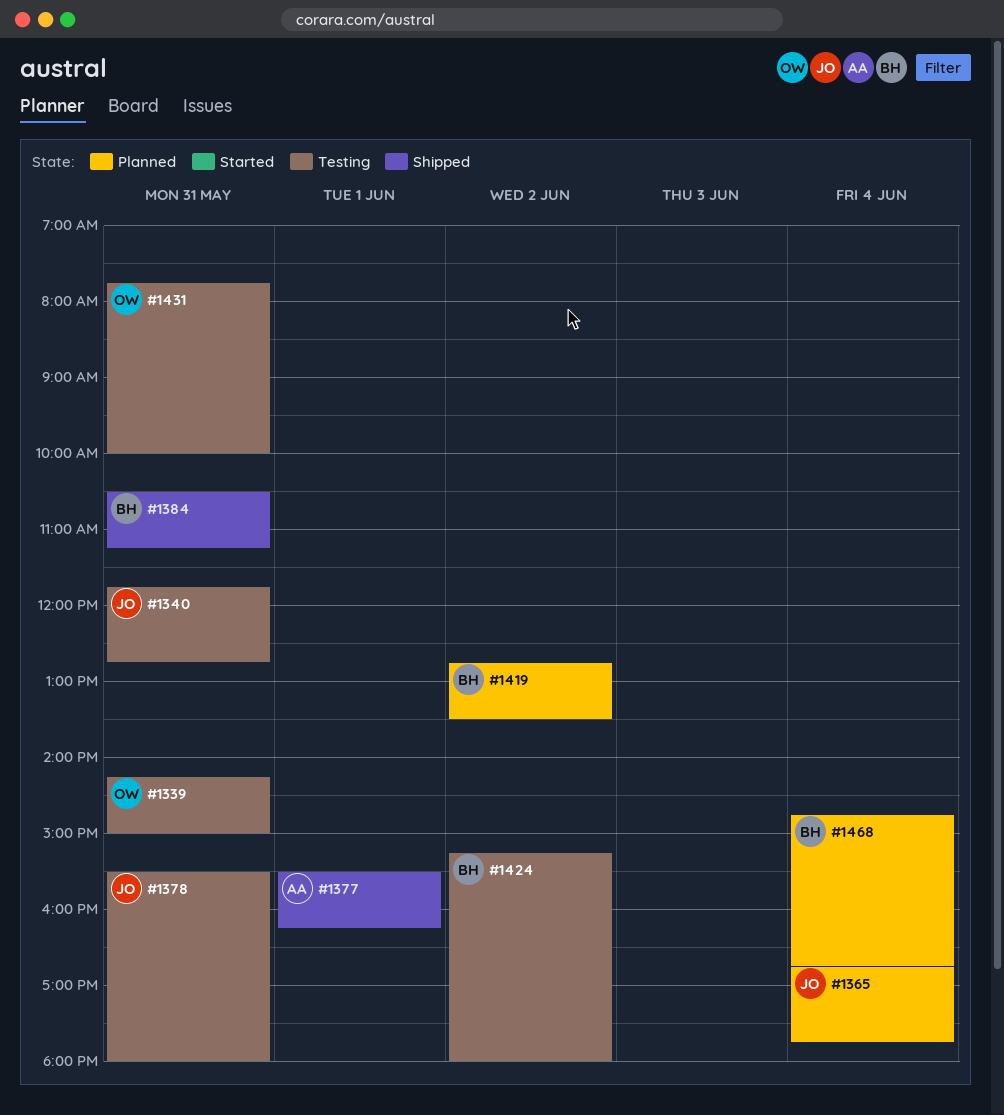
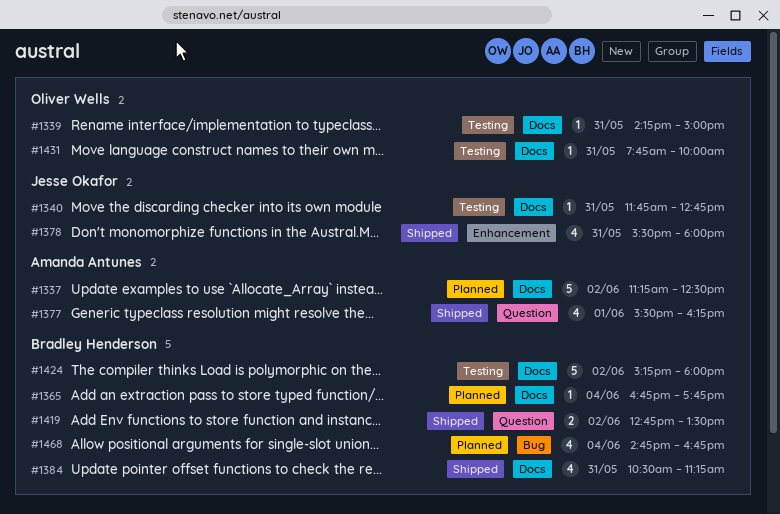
#1337: none -> present
#1365, owner: Jesse Okafor -> Bradley Henderson
#1378, status: Testing -> Shipped
#1419, status: Planned -> Shipped

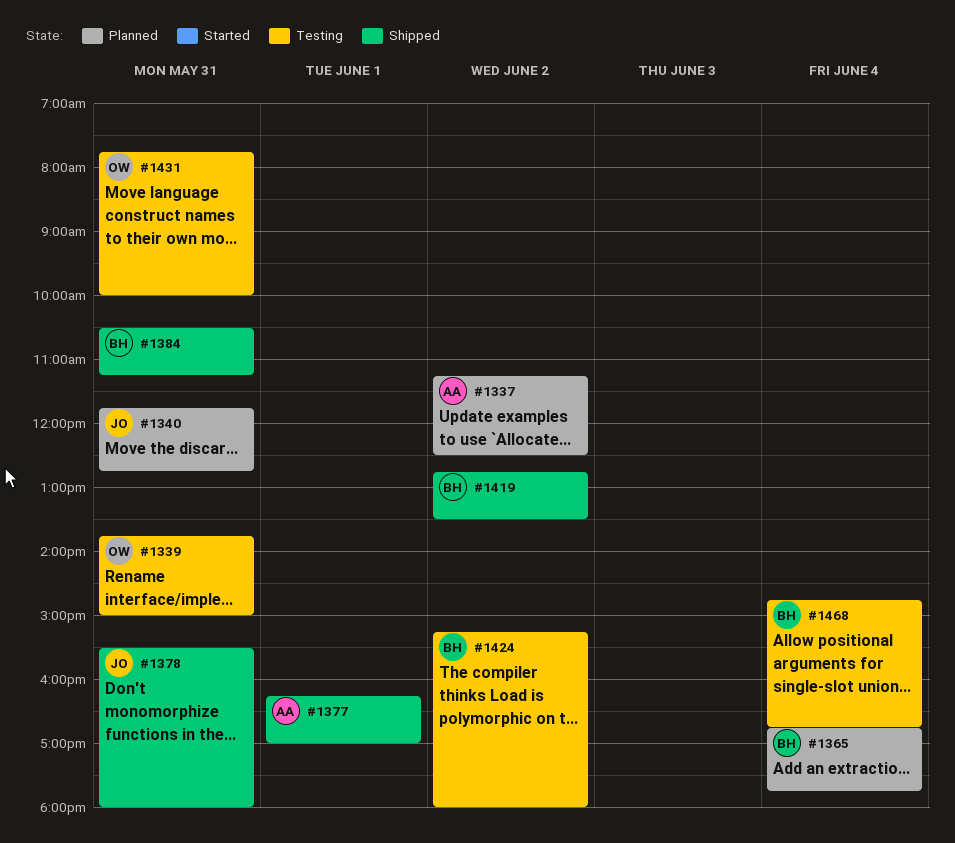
#1339, begins: 14:15 -> 13:45
#1340, status: Testing -> Planned
#1377, begins: 15:30 -> 16:15
#1377, ends: 16:15 -> 17:00
#1468, status: Planned -> Testing

